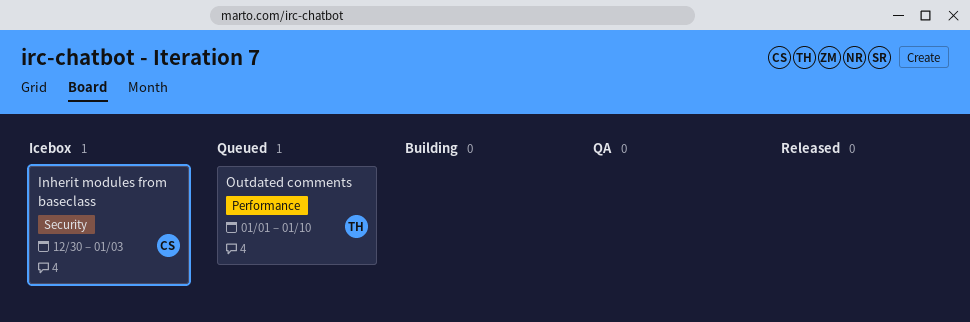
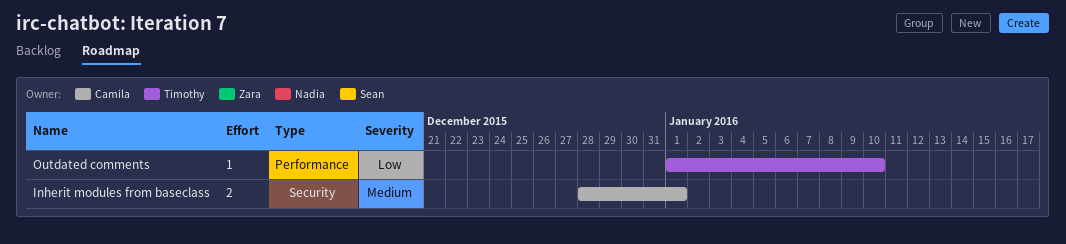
Inherit modules from baseclass, start: Dec 30 -> Dec 28
Inherit modules from baseclass, due: Jan 3 -> Jan 1

